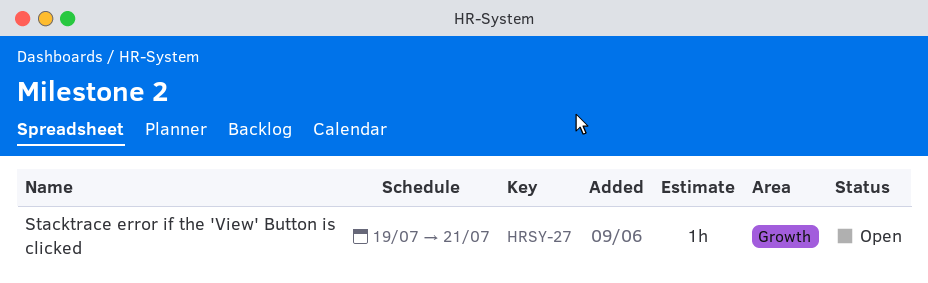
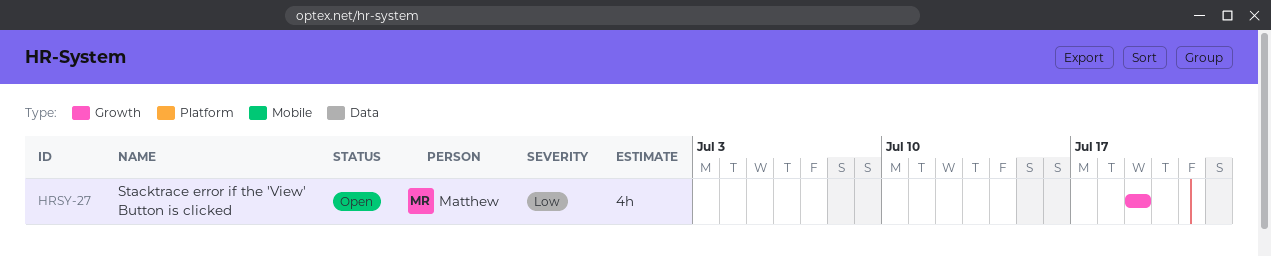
HRSY-27, estimate: 1h -> 4h
HRSY-27, due: Jul 21 -> Jul 19

